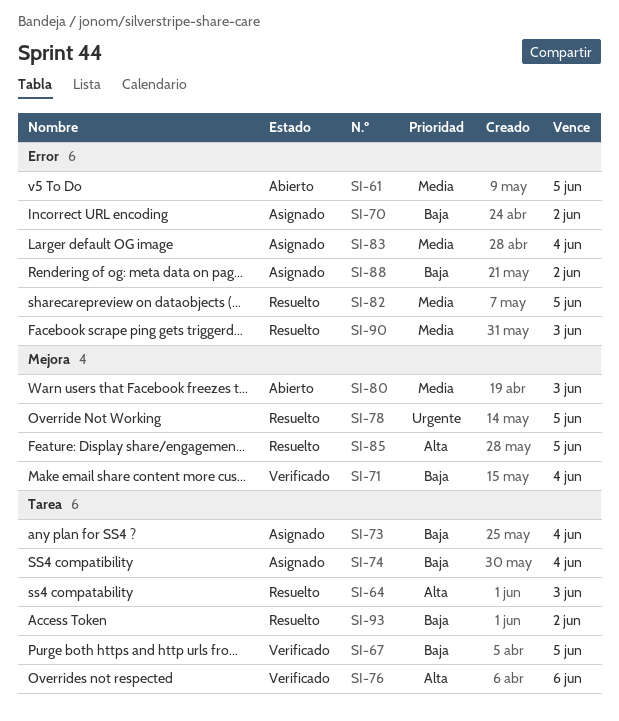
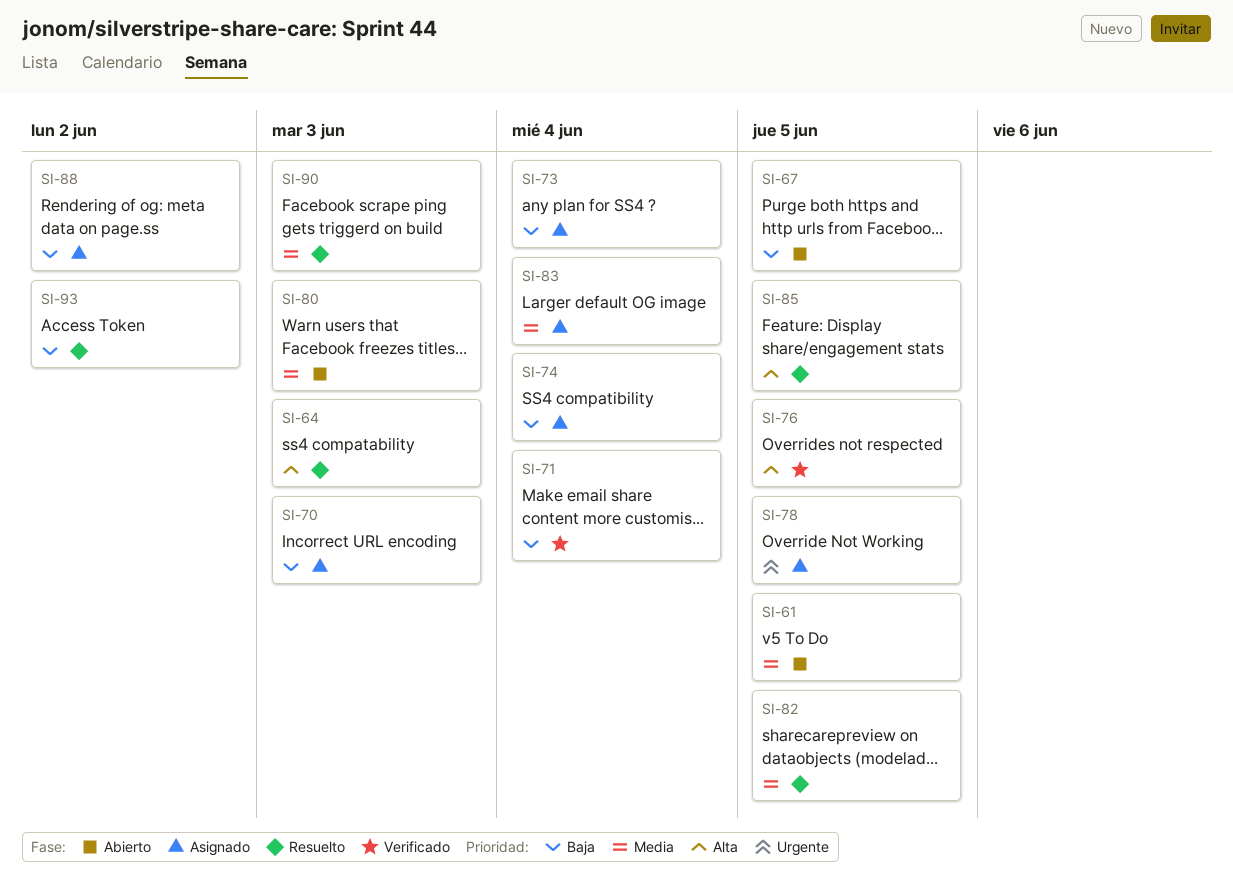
SI-67, status: Verificado -> Abierto
SI-70, due: Jun 2 -> Jun 3
SI-76, due: Jun 6 -> Jun 5
SI-78, status: Resuelto -> Asignado

